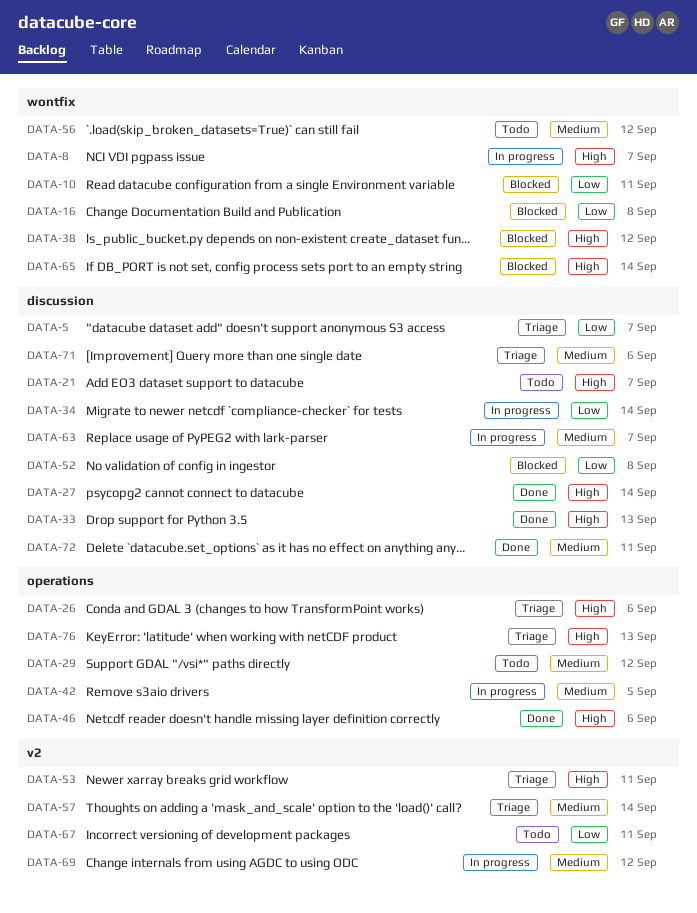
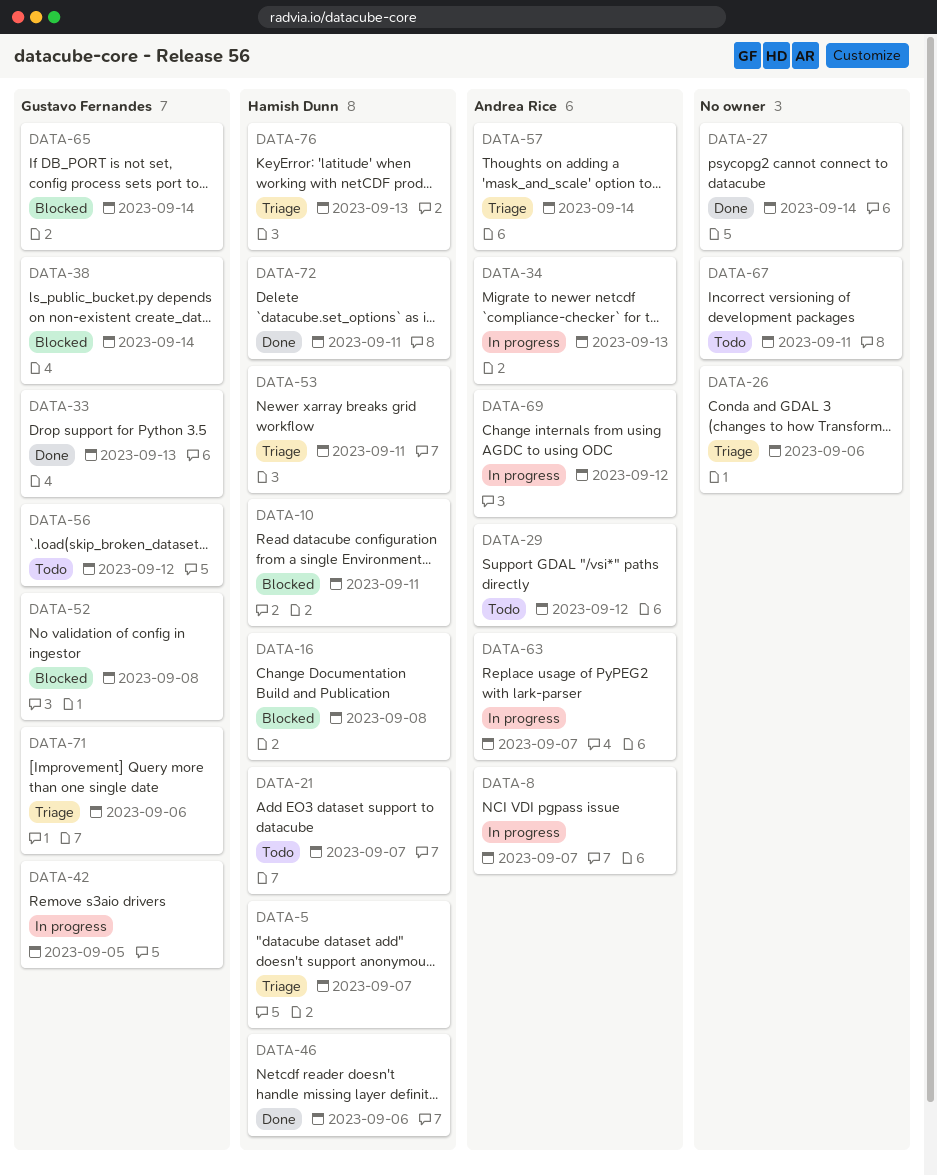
DATA-34, due: Sep 14 -> Sep 13
DATA-38, due: Sep 12 -> Sep 14

